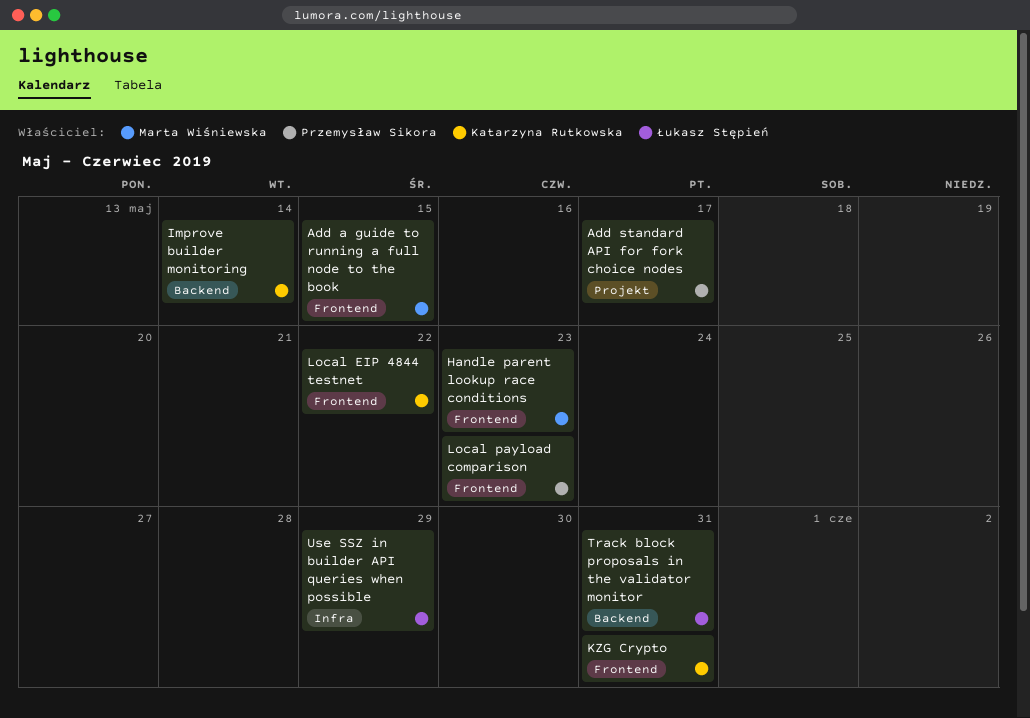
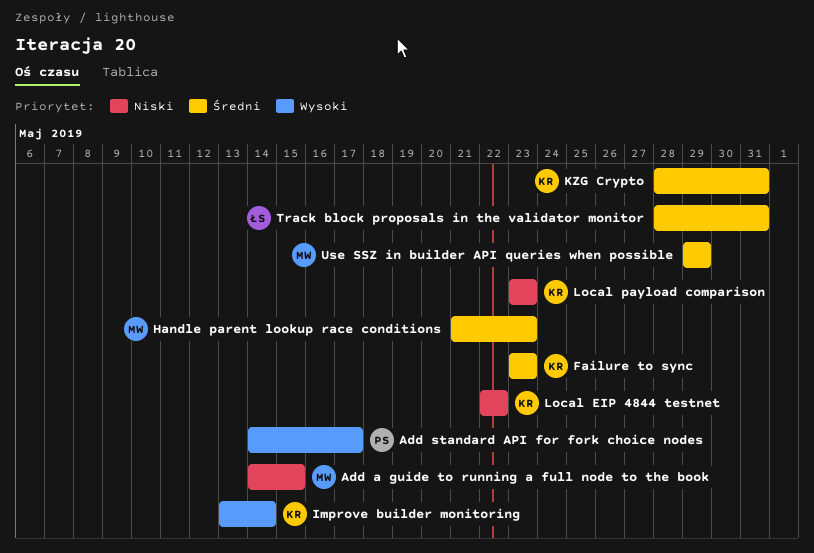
Failure to sync: none -> present
Local payload comparison, owner: Przemysław Sikora -> Katarzyna Rutkowska
Use SSZ in builder API queries when possible, owner: Łukasz Stępień -> Marta Wiśniewska

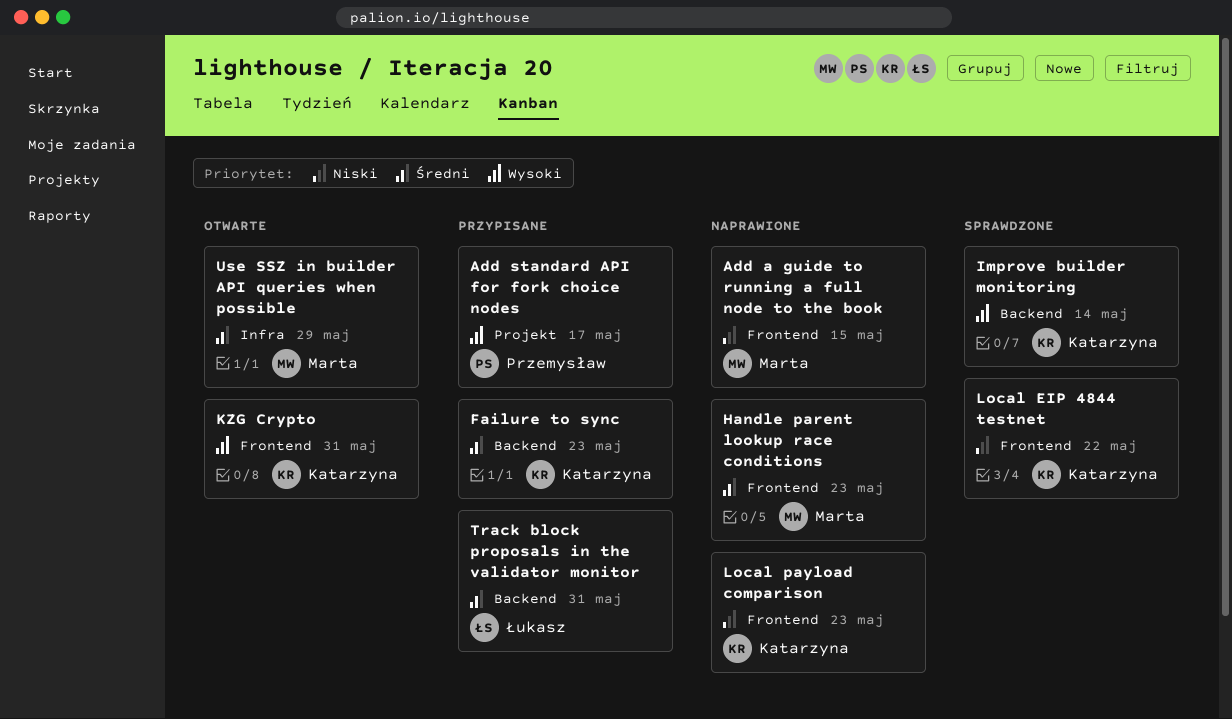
KZG Crypto, priority: Średni -> Wysoki

